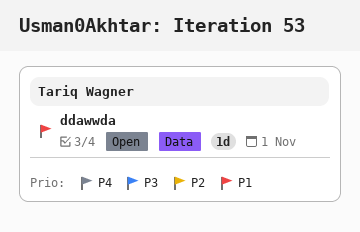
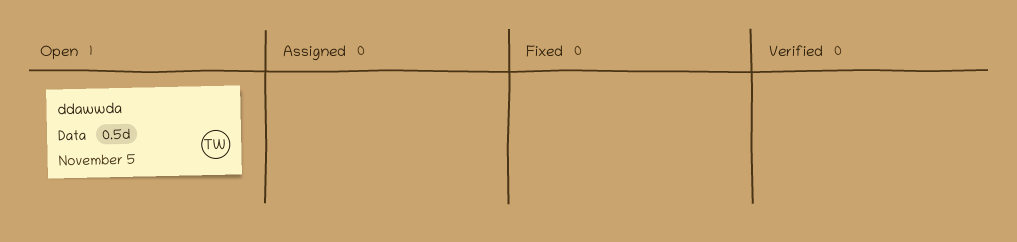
ddawwda, estimate: 1d -> 0.5d
ddawwda, due: Nov 1 -> Nov 5

